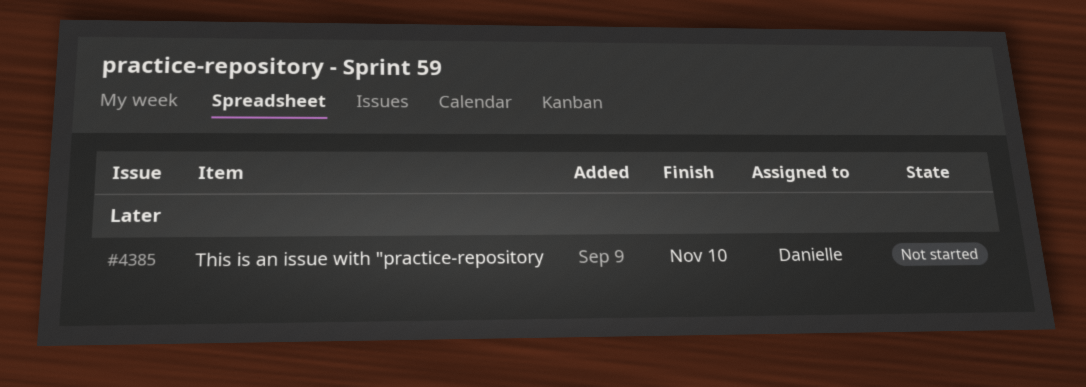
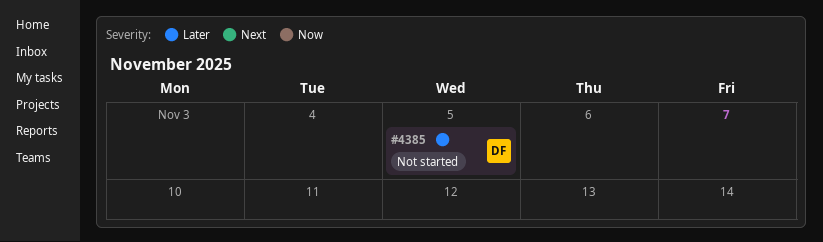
#4385, due: Nov 10 -> Nov 5

